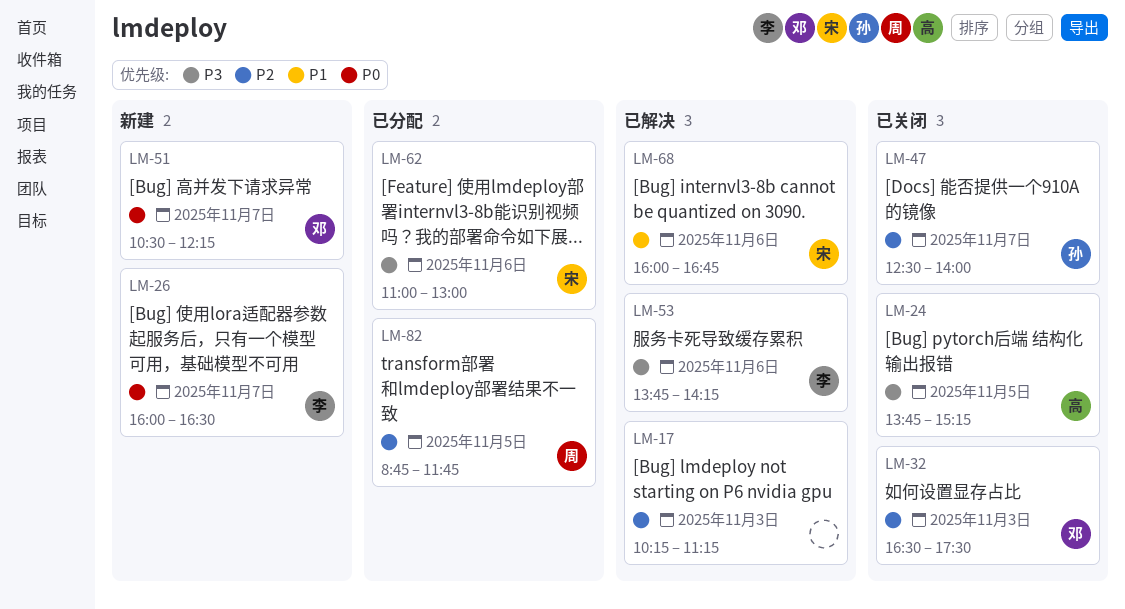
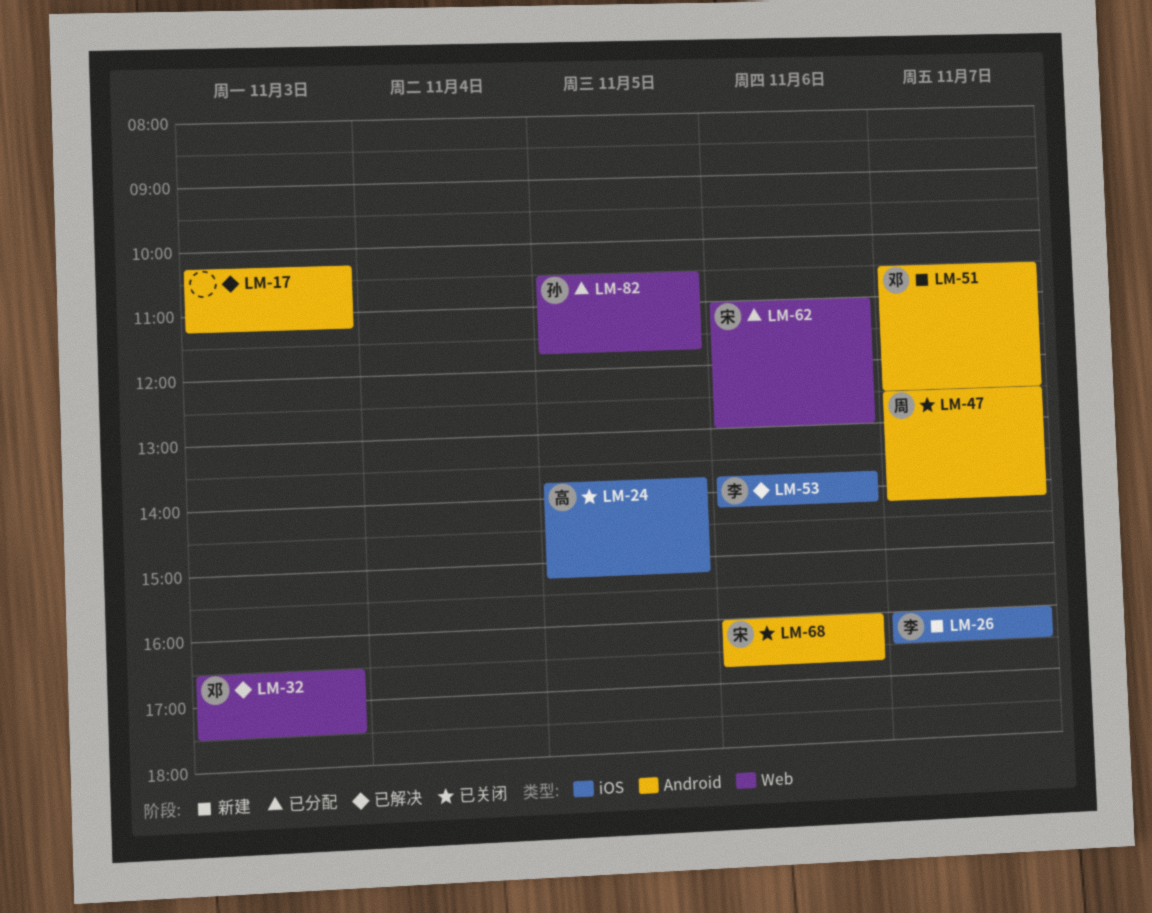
LM-32, status: 已关闭 -> 已解决
LM-47, owner: 孙 -> 周
LM-47, ends: 14:00 -> 14:15
LM-51, ends: 12:15 -> 12:30
LM-68, status: 已解决 -> 已关闭
LM-82, owner: 周 -> 孙
LM-82, begins: 08:45 -> 10:30

